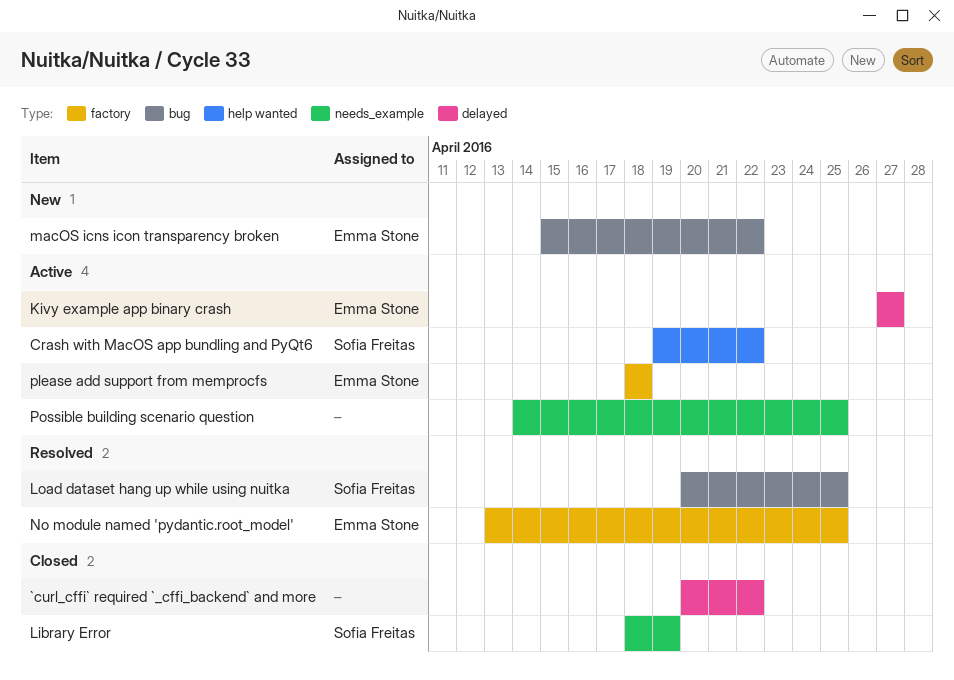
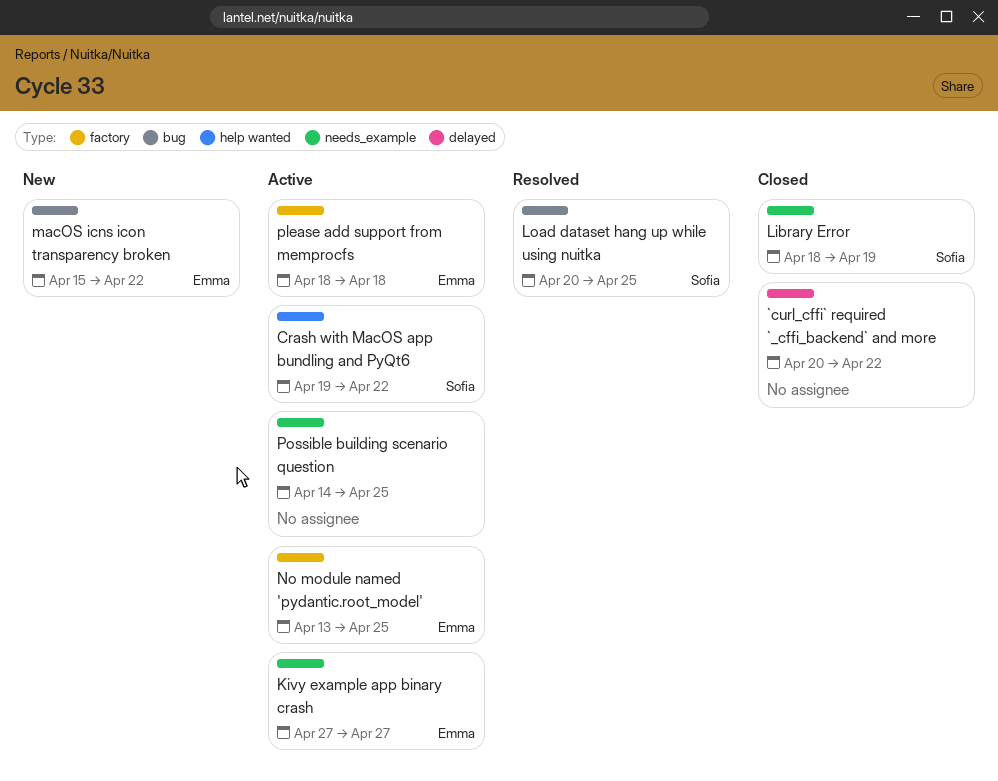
Kivy example app binary crash, label: delayed -> needs_example
No module named 'pydantic.root_model', status: Resolved -> Active

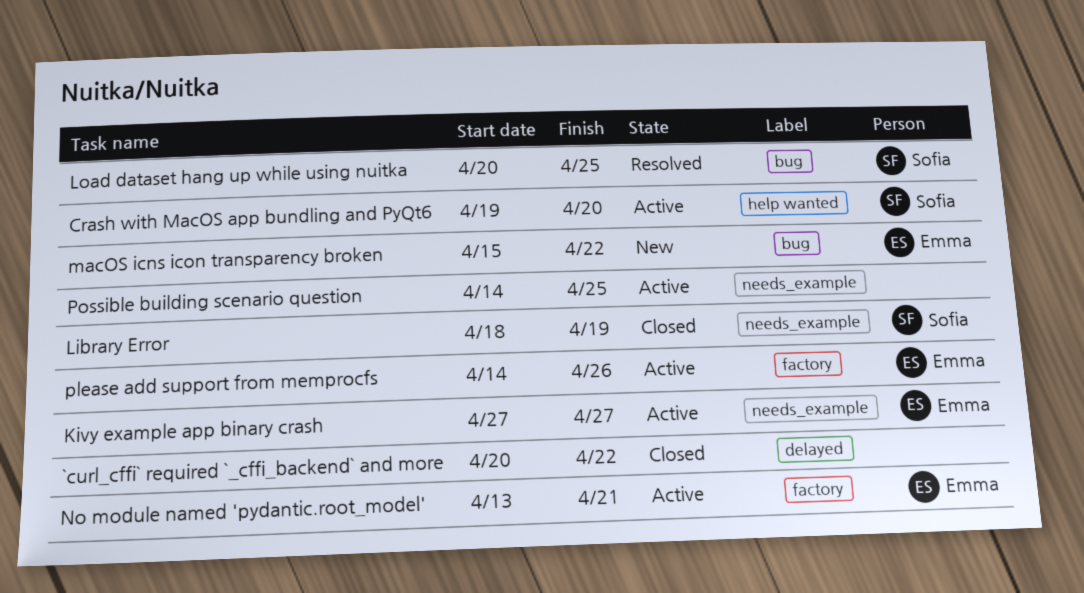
Crash with MacOS app bundling and PyQt6, due: Apr 22 -> Apr 20
No module named 'pydantic.root_model', due: Apr 25 -> Apr 21
please add support from memprocfs, start: Apr 18 -> Apr 14
please add support from memprocfs, due: Apr 18 -> Apr 26

